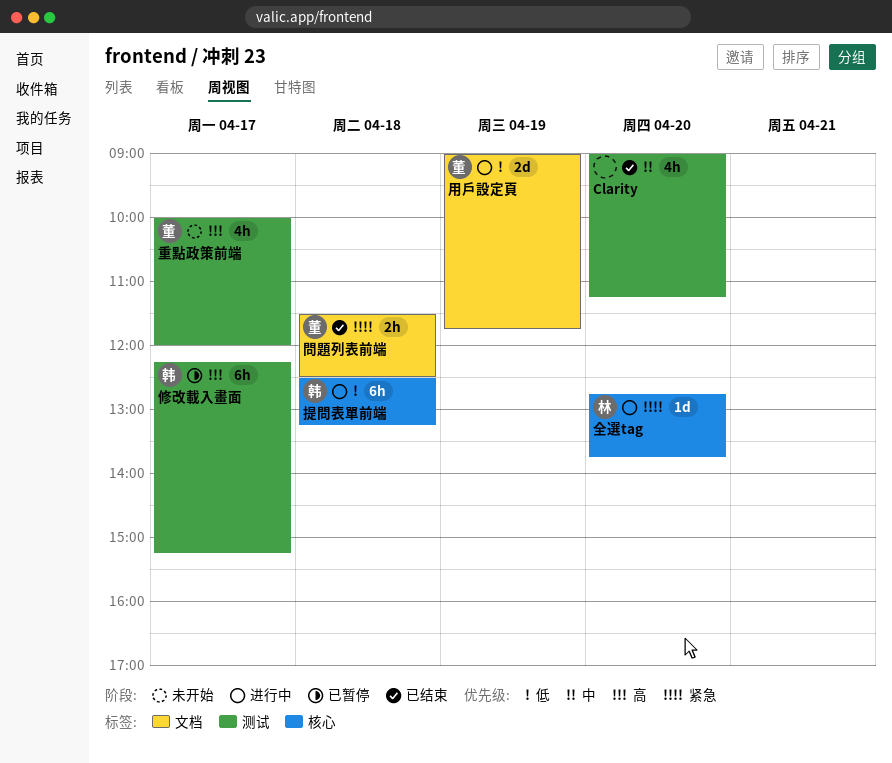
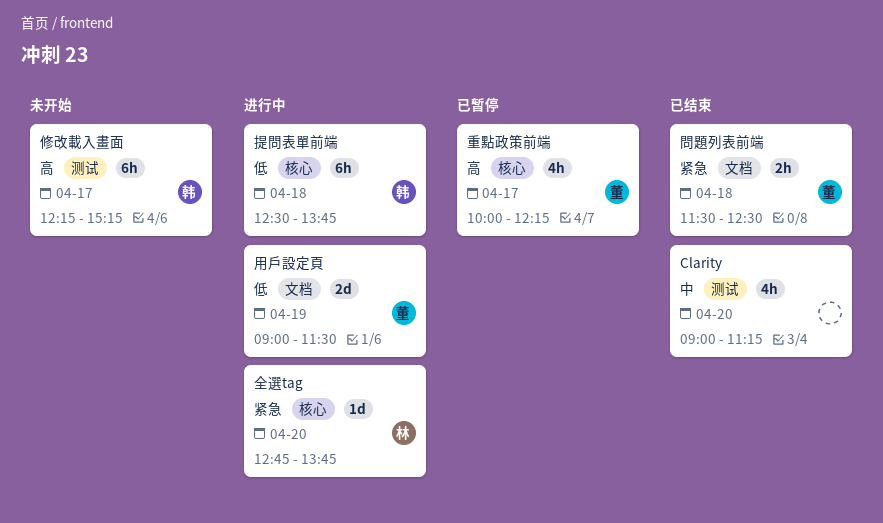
修改載入畫面, status: 已暂停 -> 未开始
提問表單前端, ends: 13:15 -> 13:45
用戶設定頁, ends: 11:45 -> 11:30
重點政策前端, status: 未开始 -> 已暂停
重點政策前端, label: 测试 -> 核心
重點政策前端, ends: 12:00 -> 12:15

